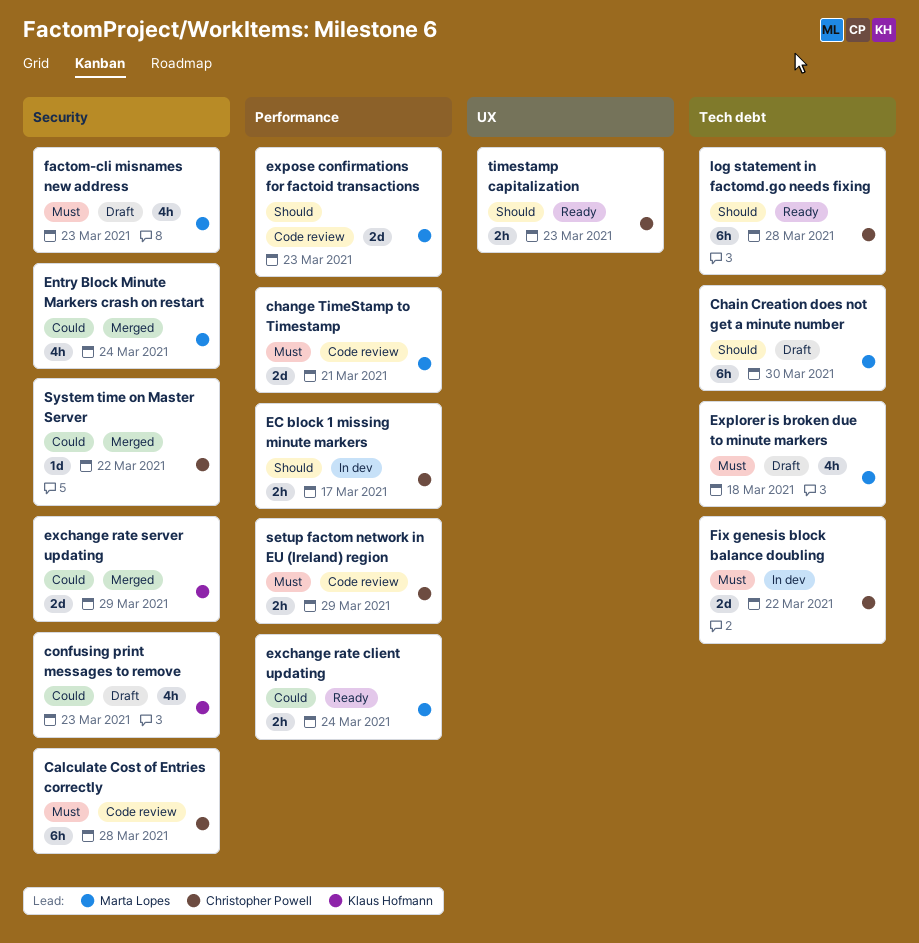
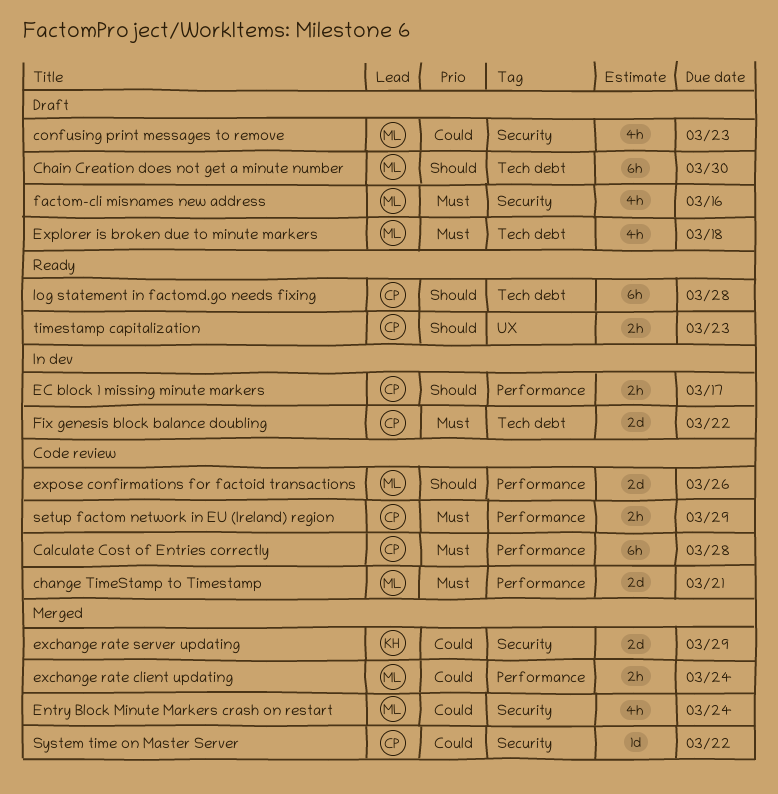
Calculate Cost of Entries correctly, label: Security -> Performance
confusing print messages to remove, owner: Klaus Hofmann -> Marta Lopes
exchange rate client updating, status: Ready -> Merged
expose confirmations for factoid transactions, due: Mar 23 -> Mar 26
factom-cli misnames new address, due: Mar 23 -> Mar 16

